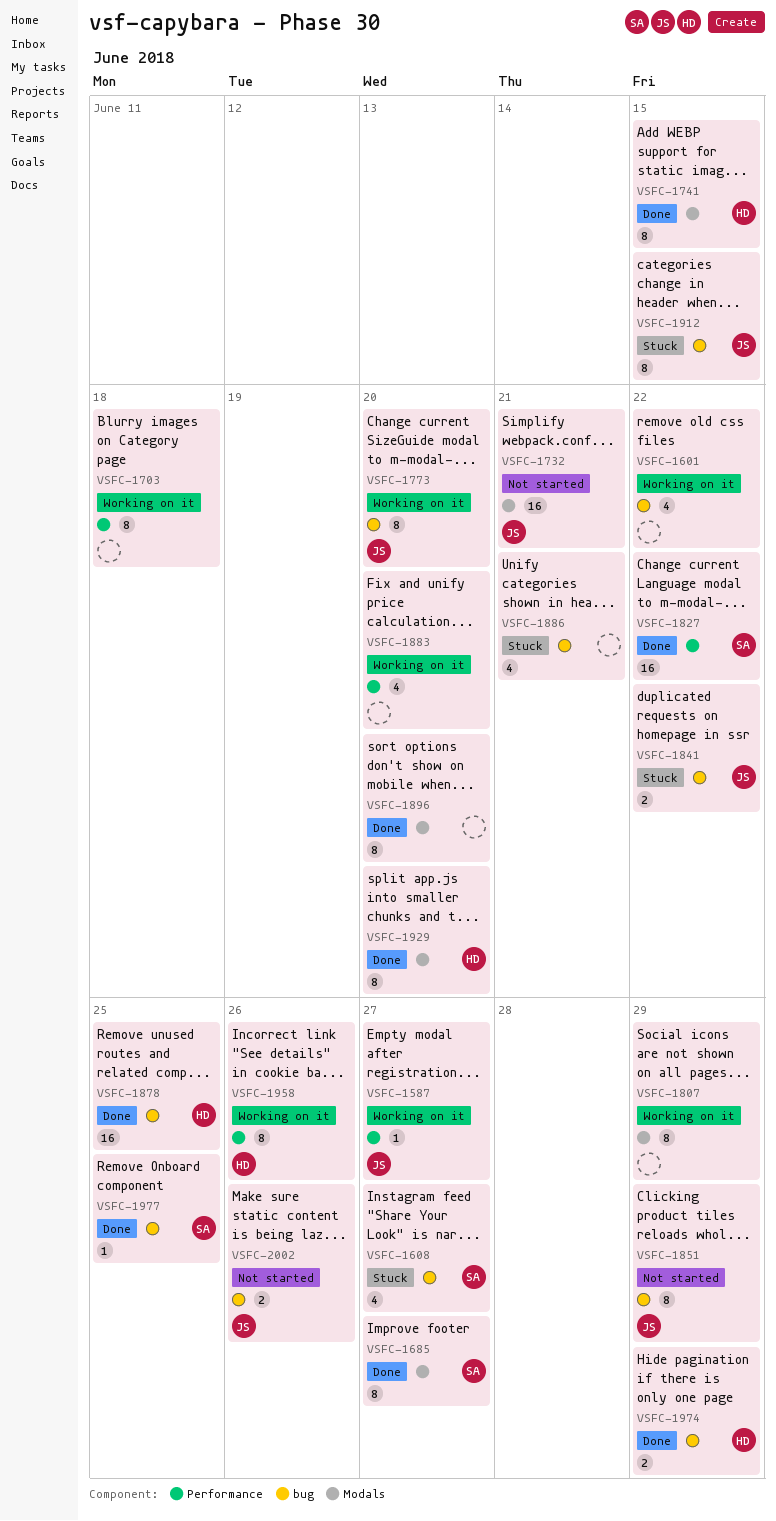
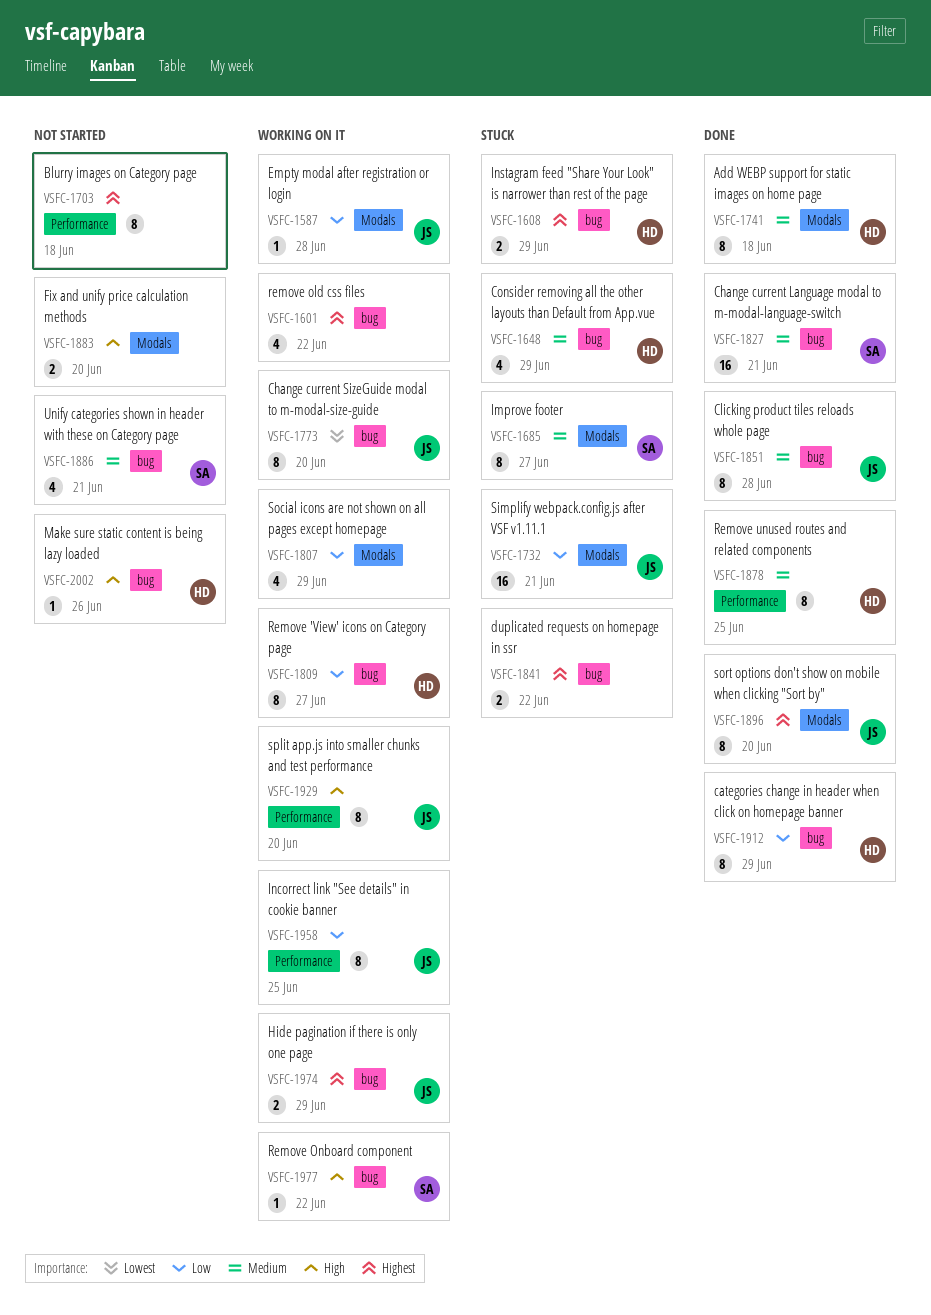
VSFC-1587, label: Performance -> Modals
VSFC-1587, due: Jun 27 -> Jun 28
VSFC-1608, owner: SA -> HD
VSFC-1608, estimate: 4 -> 2
VSFC-1608, due: Jun 27 -> Jun 29
VSFC-1648: none -> present
VSFC-1685, status: Done -> Stuck
VSFC-1703, status: Working on it -> Not started
VSFC-1732, status: Not started -> Stuck
VSFC-1741, due: Jun 15 -> Jun 18
VSFC-1807, estimate: 8 -> 4
VSFC-1809: none -> present
VSFC-1827, label: Performance -> bug
VSFC-1827, due: Jun 22 -> Jun 21
VSFC-1841, owner: JS -> none
VSFC-1851, status: Not started -> Done
VSFC-1851, due: Jun 29 -> Jun 28
VSFC-1878, label: bug -> Performance
VSFC-1878, estimate: 16 -> 8
VSFC-1883, status: Working on it -> Not started
VSFC-1883, label: Performance -> Modals
VSFC-1883, estimate: 4 -> 2
VSFC-1886, status: Stuck -> Not started
VSFC-1886, owner: none -> SA
VSFC-1896, owner: none -> JS
VSFC-1912, status: Stuck -> Done
VSFC-1912, owner: JS -> HD
VSFC-1912, due: Jun 15 -> Jun 29
VSFC-1929, status: Done -> Working on it
VSFC-1929, owner: HD -> JS
VSFC-1929, label: Modals -> Performance
VSFC-1958, owner: HD -> JS
VSFC-1958, due: Jun 26 -> Jun 25
VSFC-1974, status: Done -> Working on it
VSFC-1974, owner: HD -> JS
VSFC-1977, status: Done -> Working on it
VSFC-1977, due: Jun 25 -> Jun 22
VSFC-2002, owner: JS -> HD
VSFC-2002, estimate: 2 -> 1

